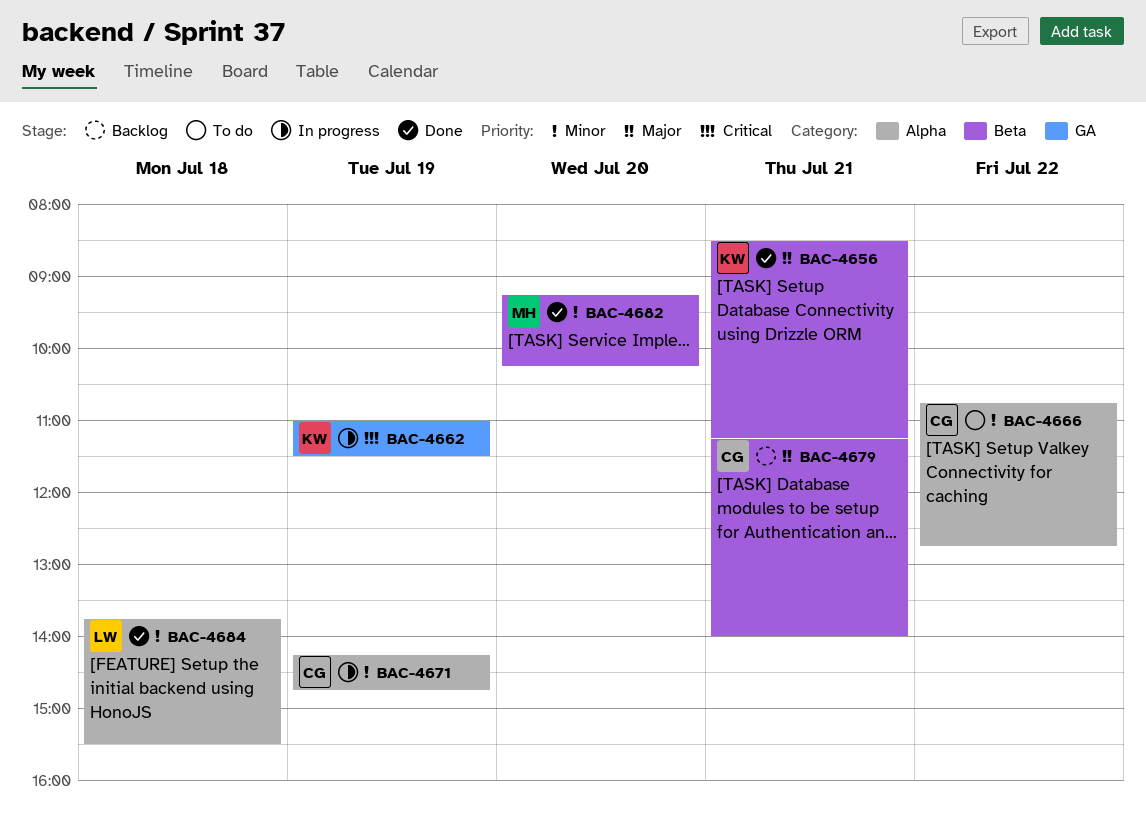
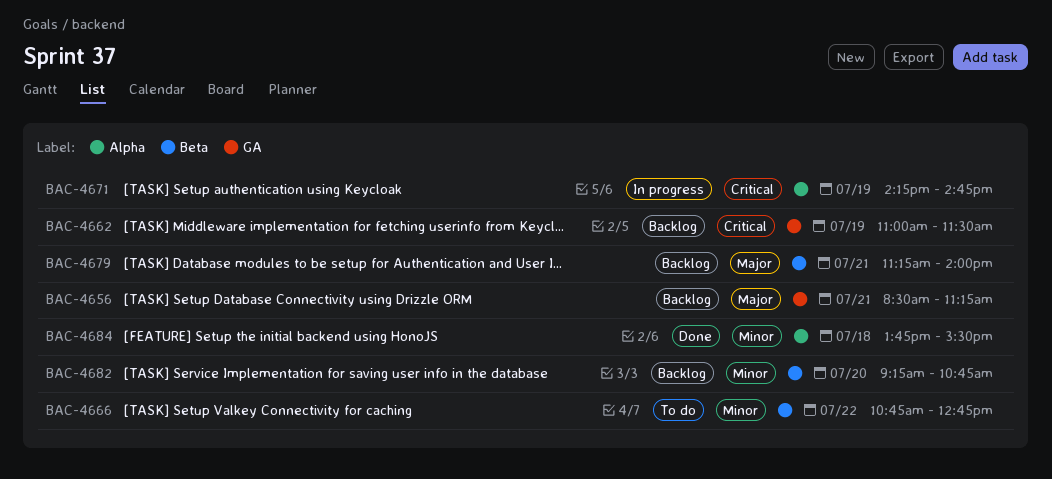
BAC-4656, status: Done -> Backlog
BAC-4656, label: Beta -> GA
BAC-4662, status: In progress -> Backlog
BAC-4666, label: Alpha -> Beta
BAC-4671, priority: Minor -> Critical
BAC-4682, status: Done -> Backlog
BAC-4682, ends: 10:15 -> 10:45

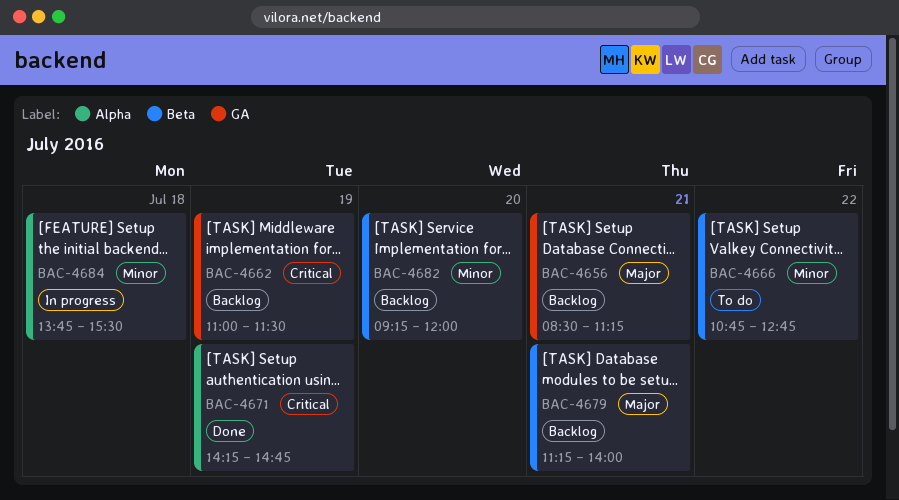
BAC-4671, status: In progress -> Done
BAC-4682, ends: 10:45 -> 12:00
BAC-4684, status: Done -> In progress

